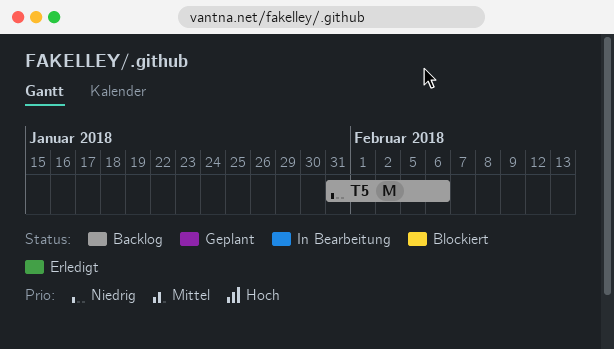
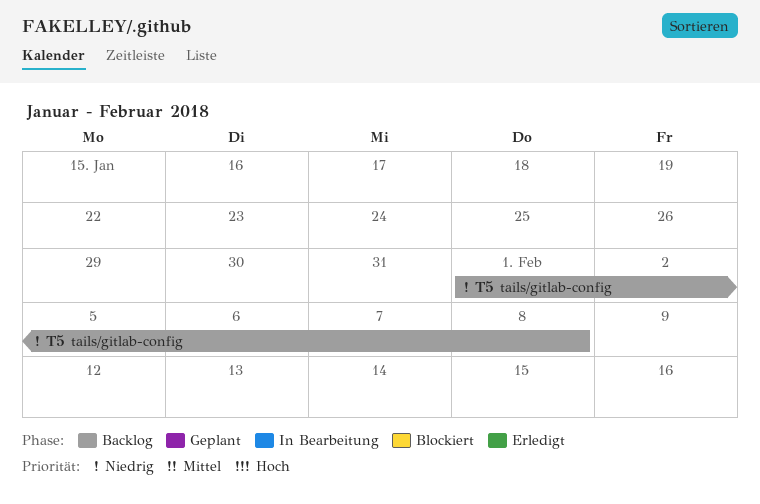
T5, start: Jan 31 -> Feb 1
T5, due: Feb 6 -> Feb 8

